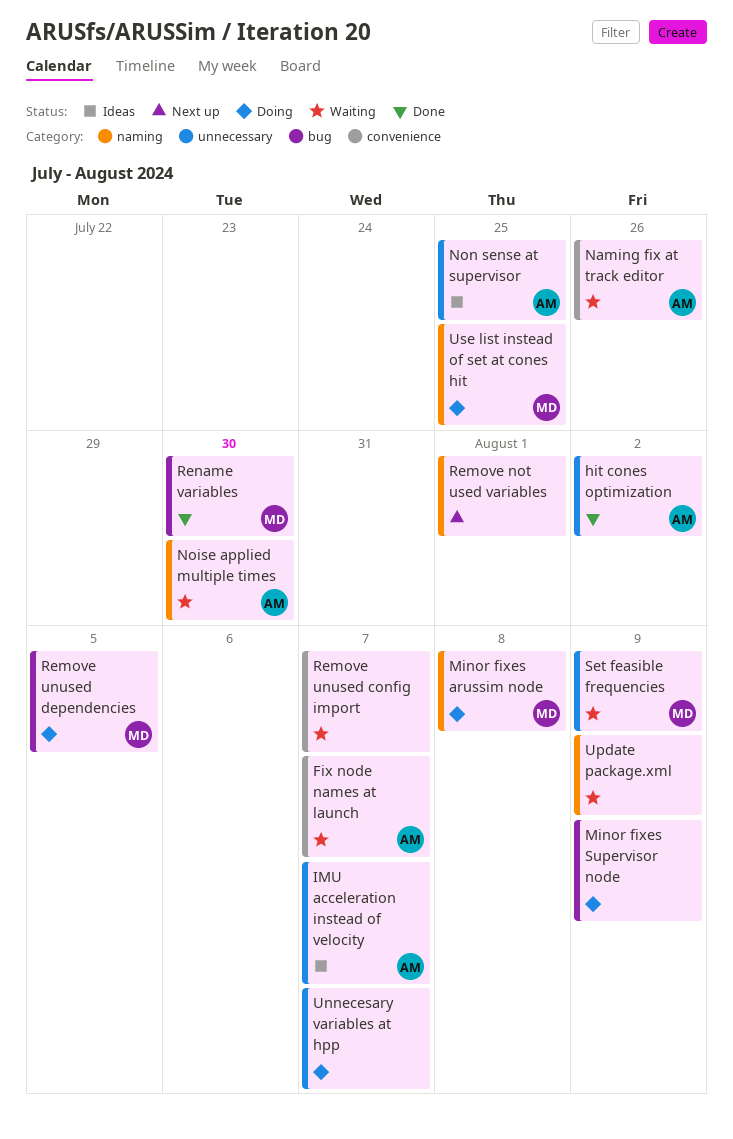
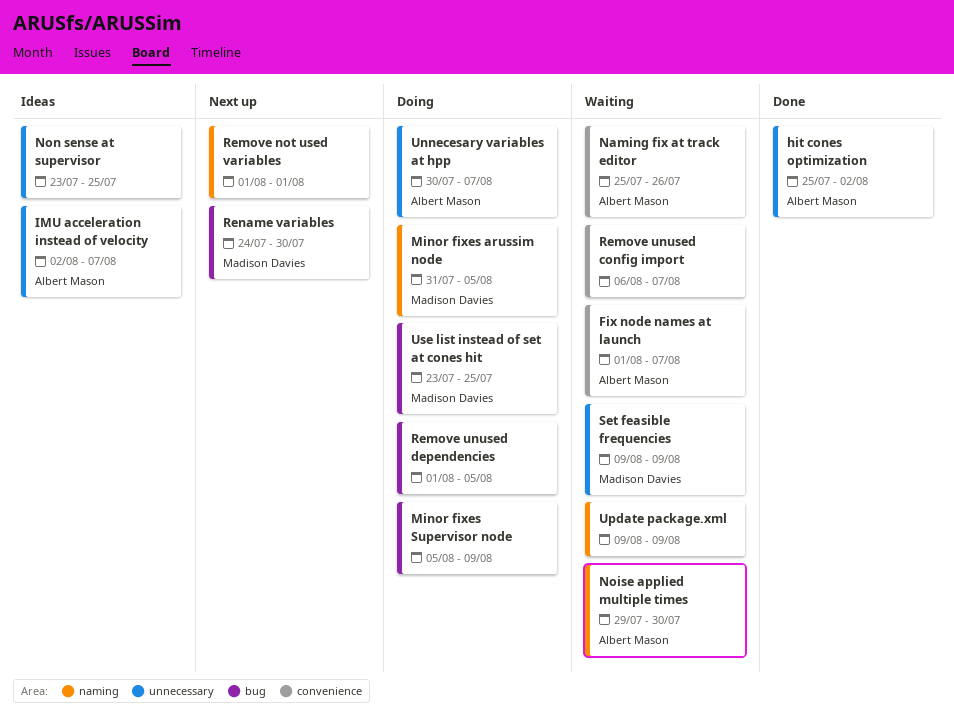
Minor fixes arussim node, due: Aug 8 -> Aug 5
Non sense at supervisor, owner: Albert Mason -> none
Remove unused dependencies, owner: Madison Davies -> none
Rename variables, status: Done -> Next up
Unnecesary variables at hpp, owner: none -> Albert Mason
Use list instead of set at cones hit, label: naming -> bug

